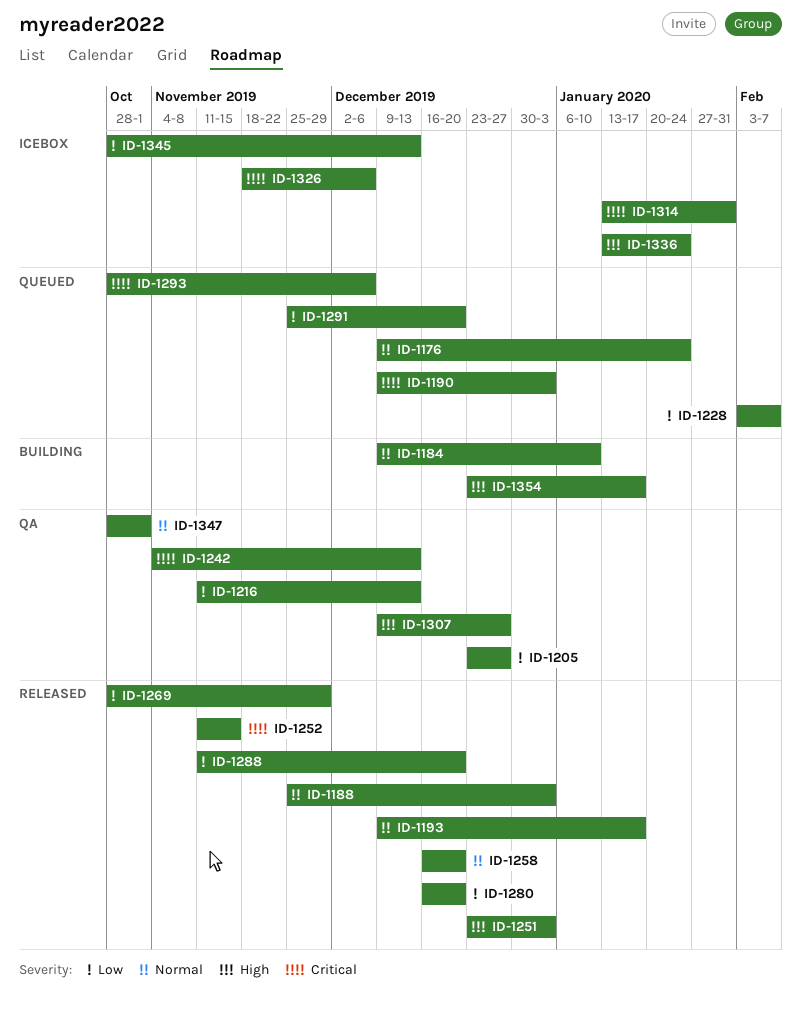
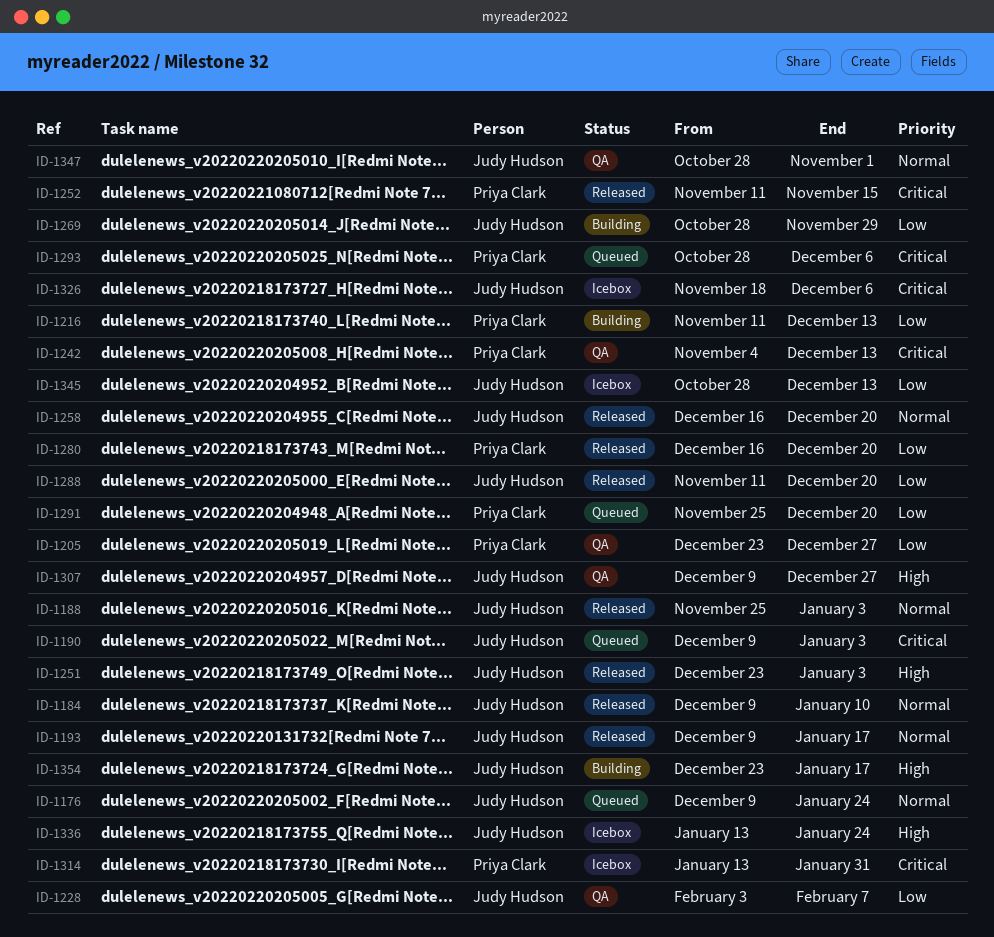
ID-1184, status: Building -> Released
ID-1216, status: QA -> Building
ID-1228, status: Queued -> QA
ID-1269, status: Released -> Building

